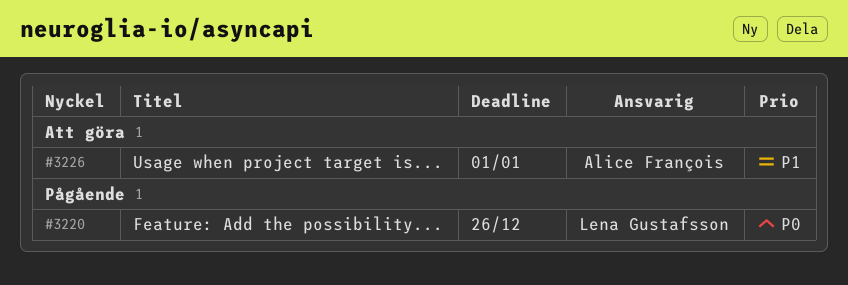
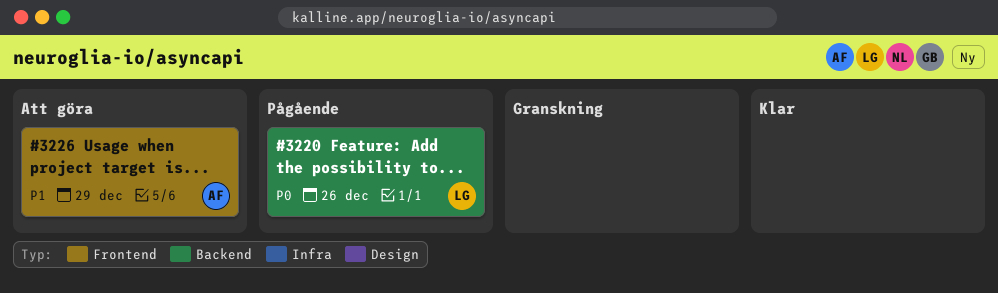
#3226, due: Jan 1 -> Dec 29

